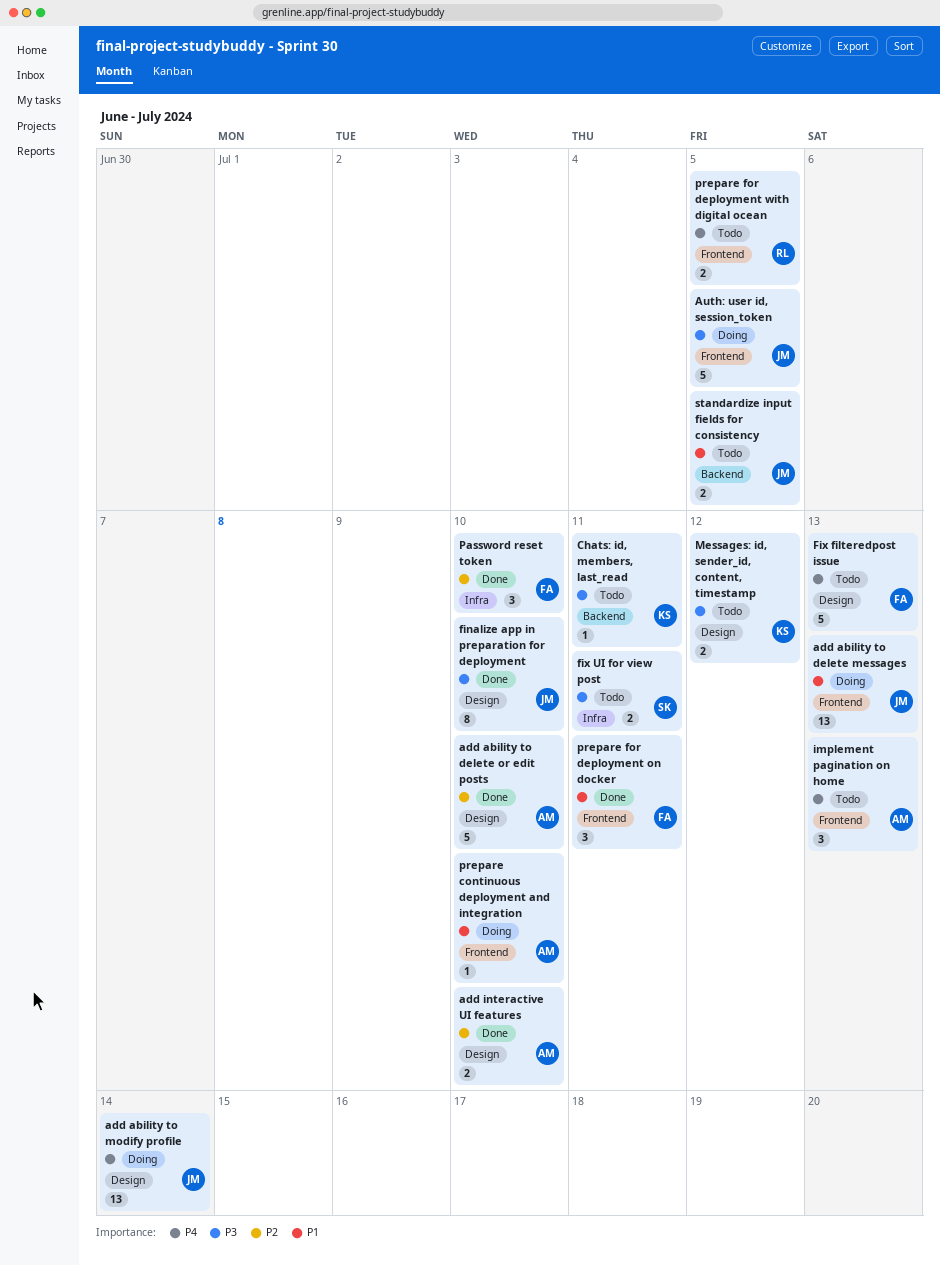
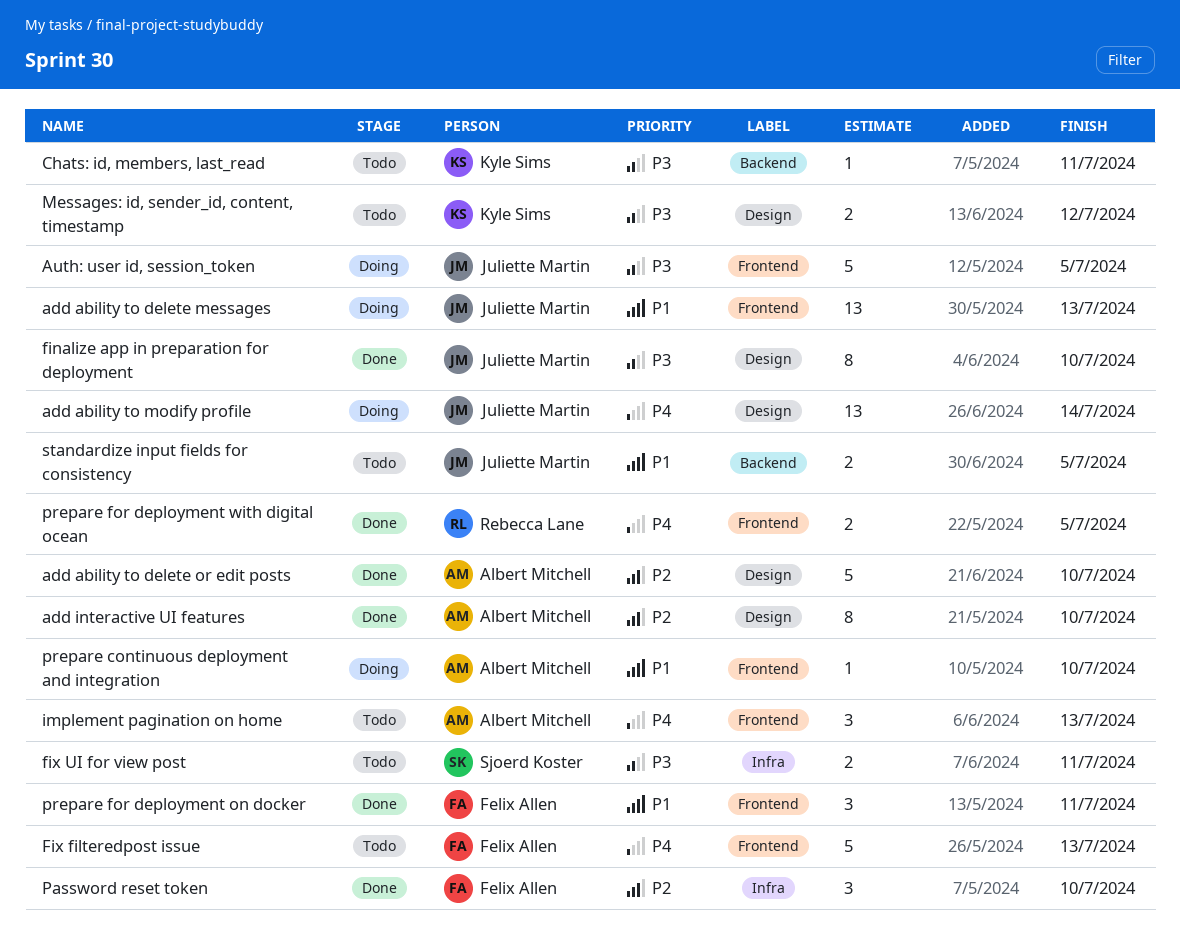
add interactive UI features, estimate: 2 -> 8
Fix filteredpost issue, label: Design -> Frontend
prepare for deployment with digital ocean, status: Todo -> Done

